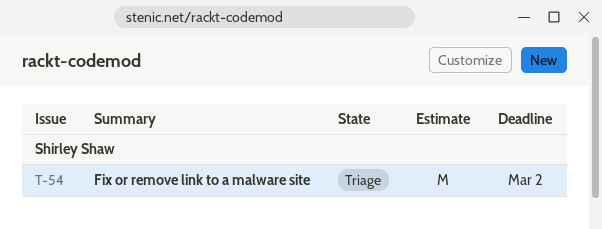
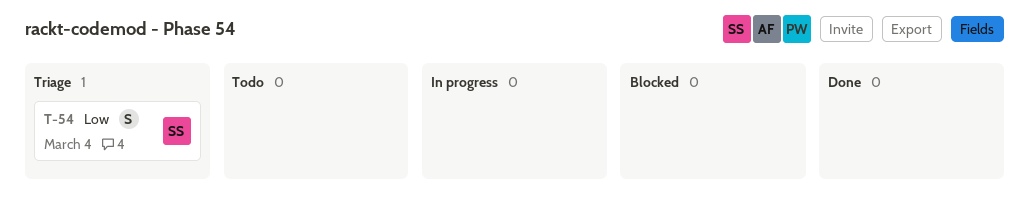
T-54, estimate: M -> S
T-54, due: Mar 2 -> Mar 4

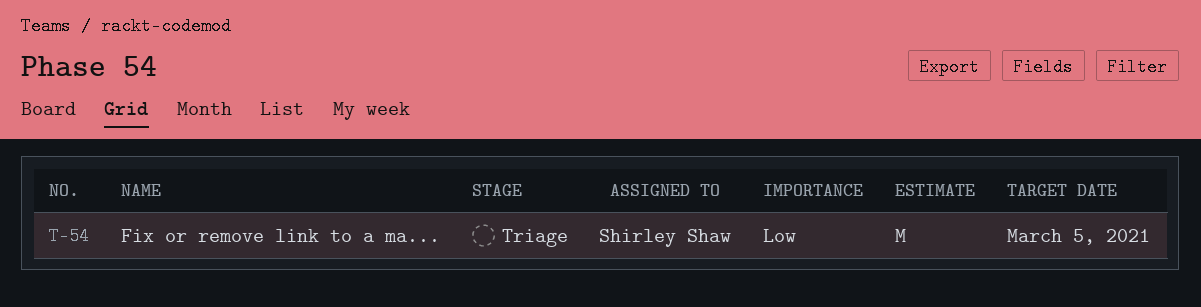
T-54, estimate: S -> M
T-54, due: Mar 4 -> Mar 5

